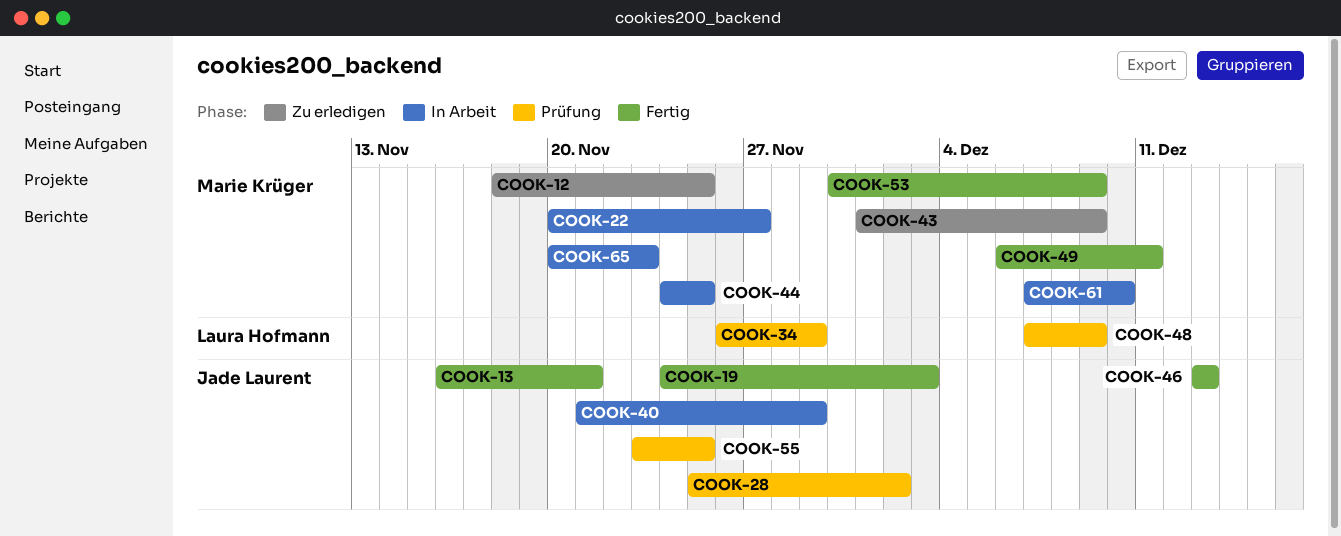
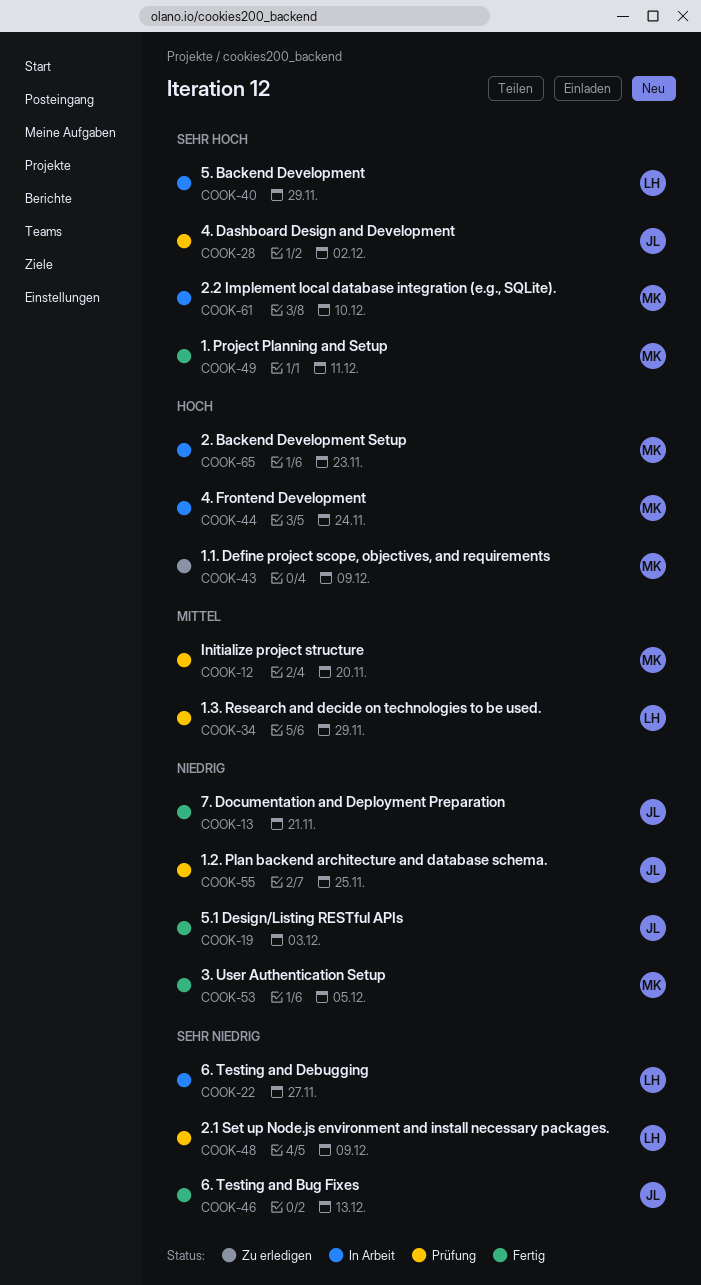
COOK-12, status: Zu erledigen -> Prüfung
COOK-12, due: Nov 25 -> Nov 20
COOK-22, owner: Marie Krüger -> Laura Hofmann
COOK-40, owner: Jade Laurent -> Laura Hofmann
COOK-44, due: Nov 25 -> Nov 24
COOK-53, due: Dec 9 -> Dec 5

